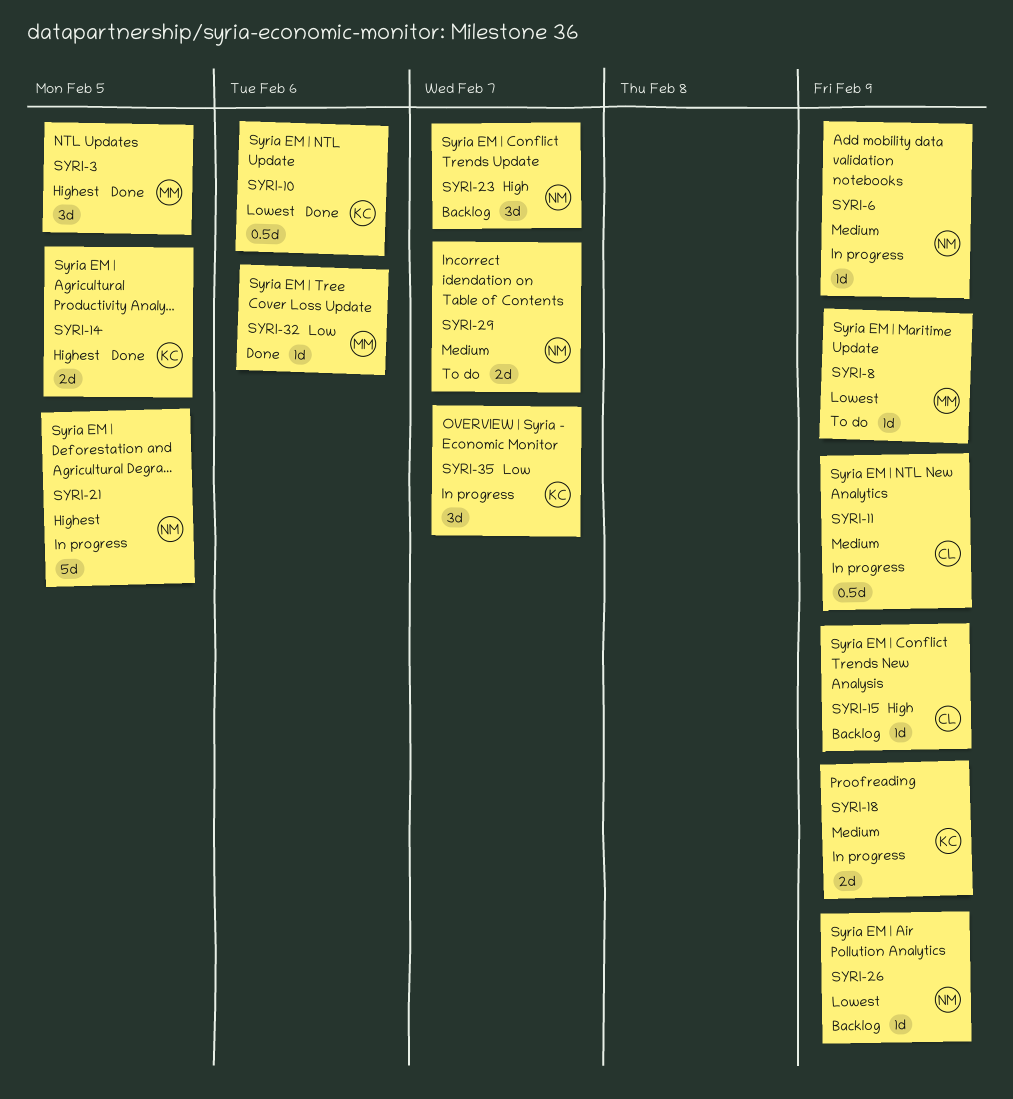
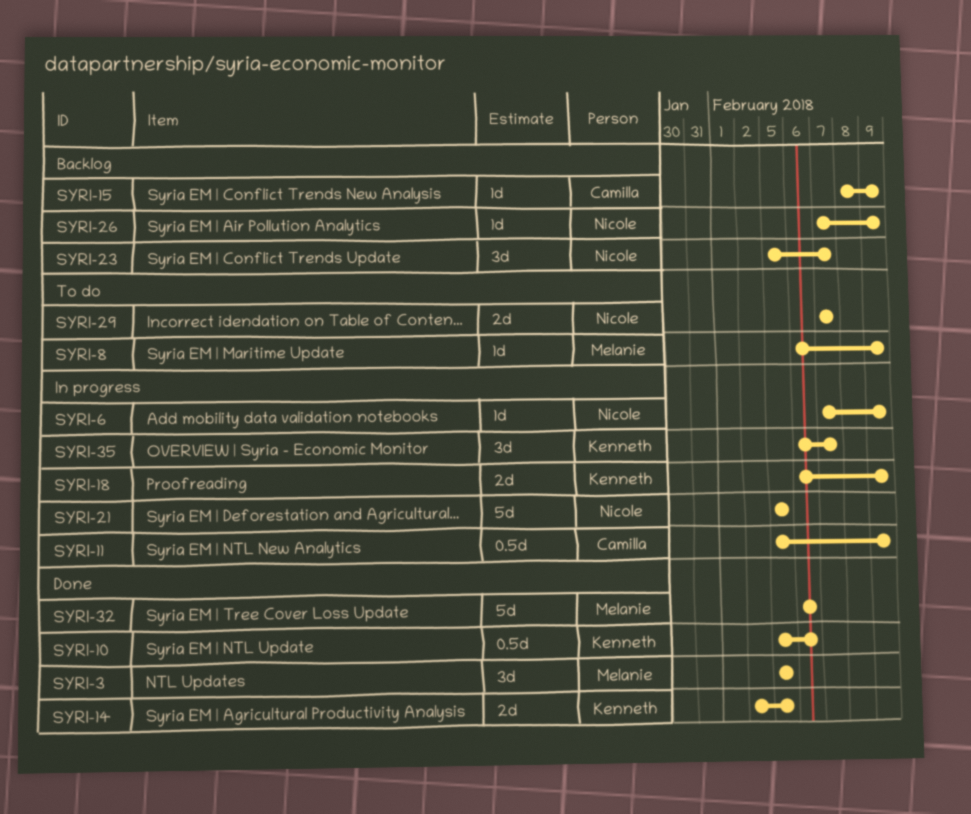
SYRI-32, estimate: 1d -> 5d

